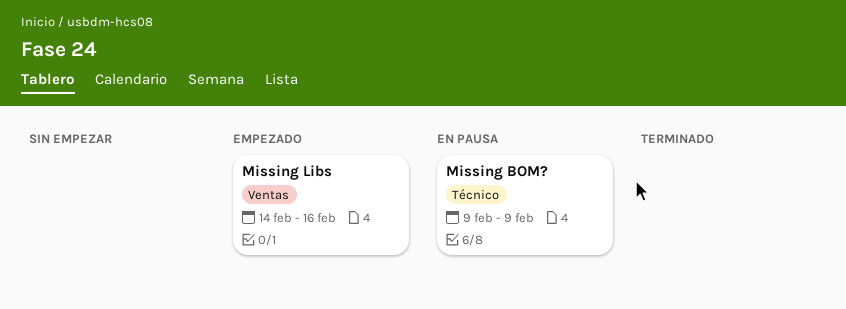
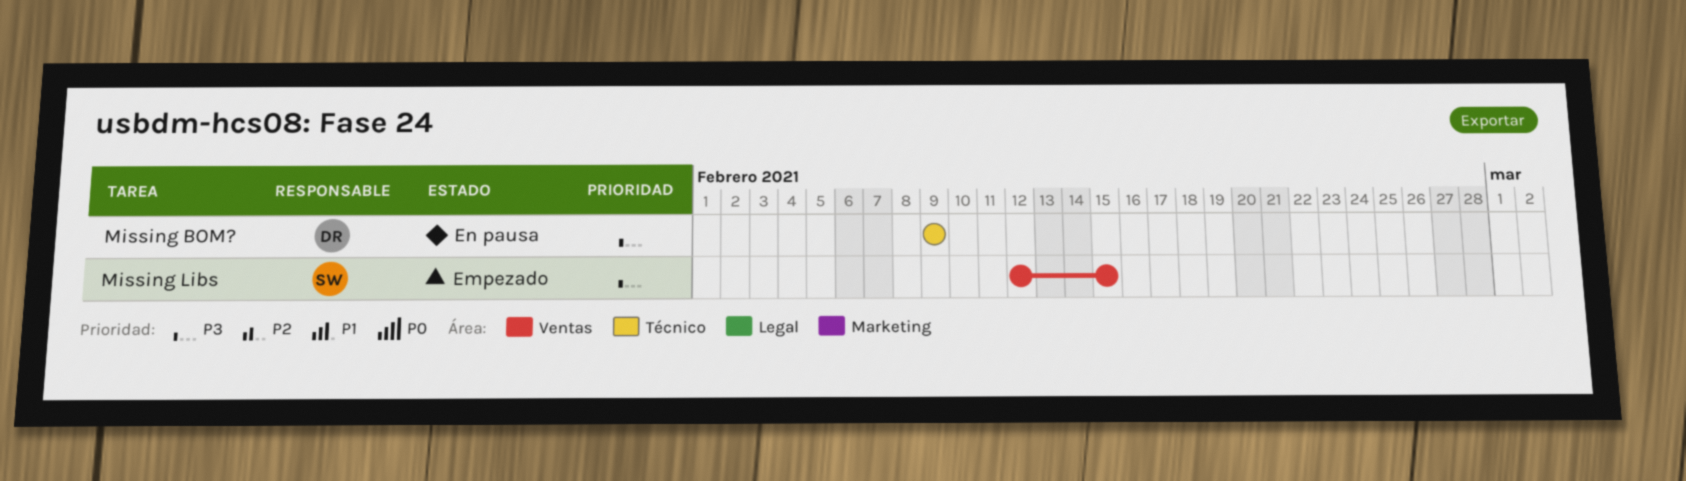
Missing Libs, start: Feb 14 -> Feb 12
Missing Libs, due: Feb 16 -> Feb 15

